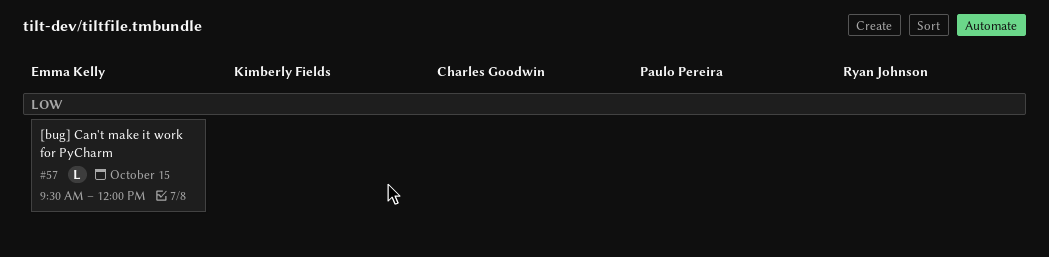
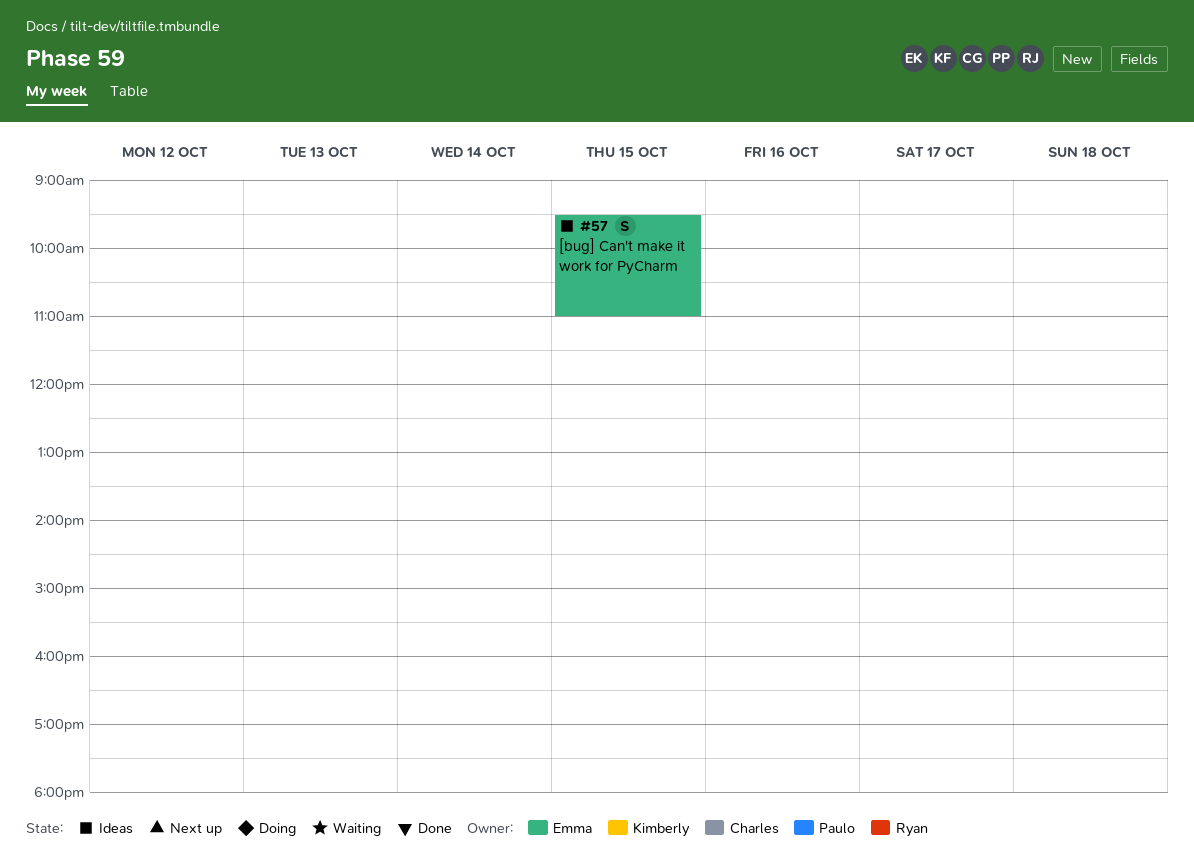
#57, estimate: L -> S
#57, ends: 12:00 -> 11:00

